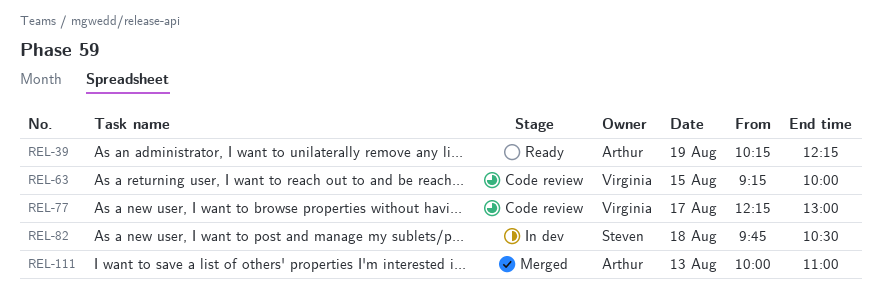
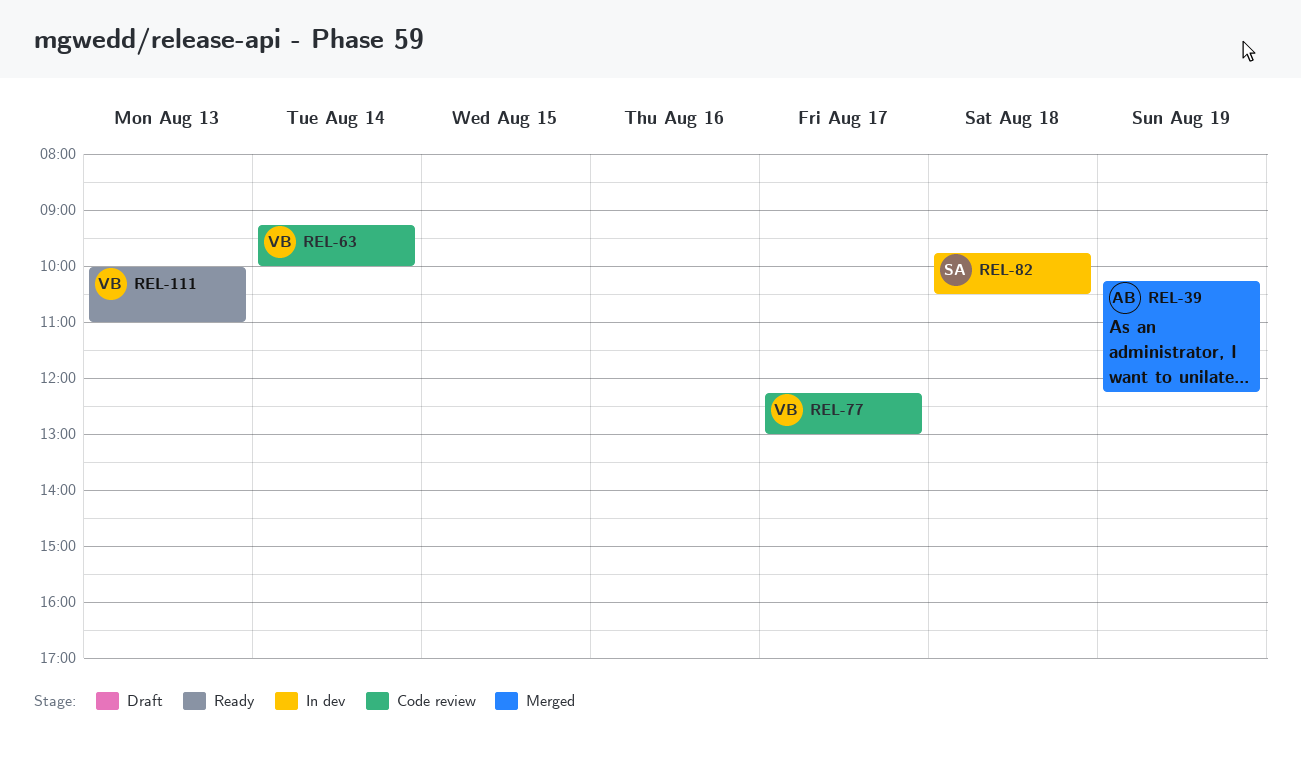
REL-39, status: Ready -> Merged
REL-63, day: Aug 15 -> Aug 14
REL-111, status: Merged -> Ready
REL-111, owner: Arthur -> Virginia

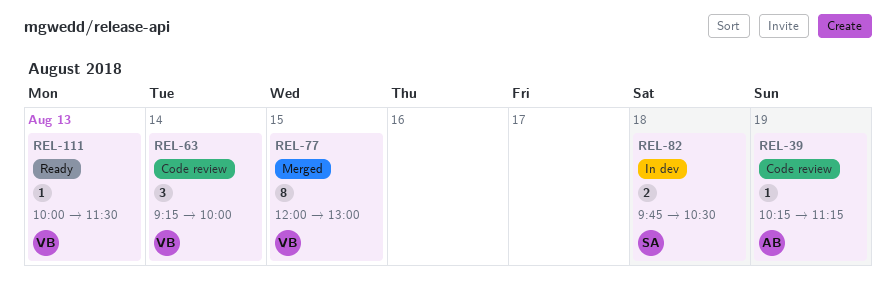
REL-39, status: Merged -> Code review
REL-39, ends: 12:15 -> 11:15
REL-77, status: Code review -> Merged
REL-77, day: Aug 17 -> Aug 15
REL-77, begins: 12:15 -> 12:00
REL-111, ends: 11:00 -> 11:30

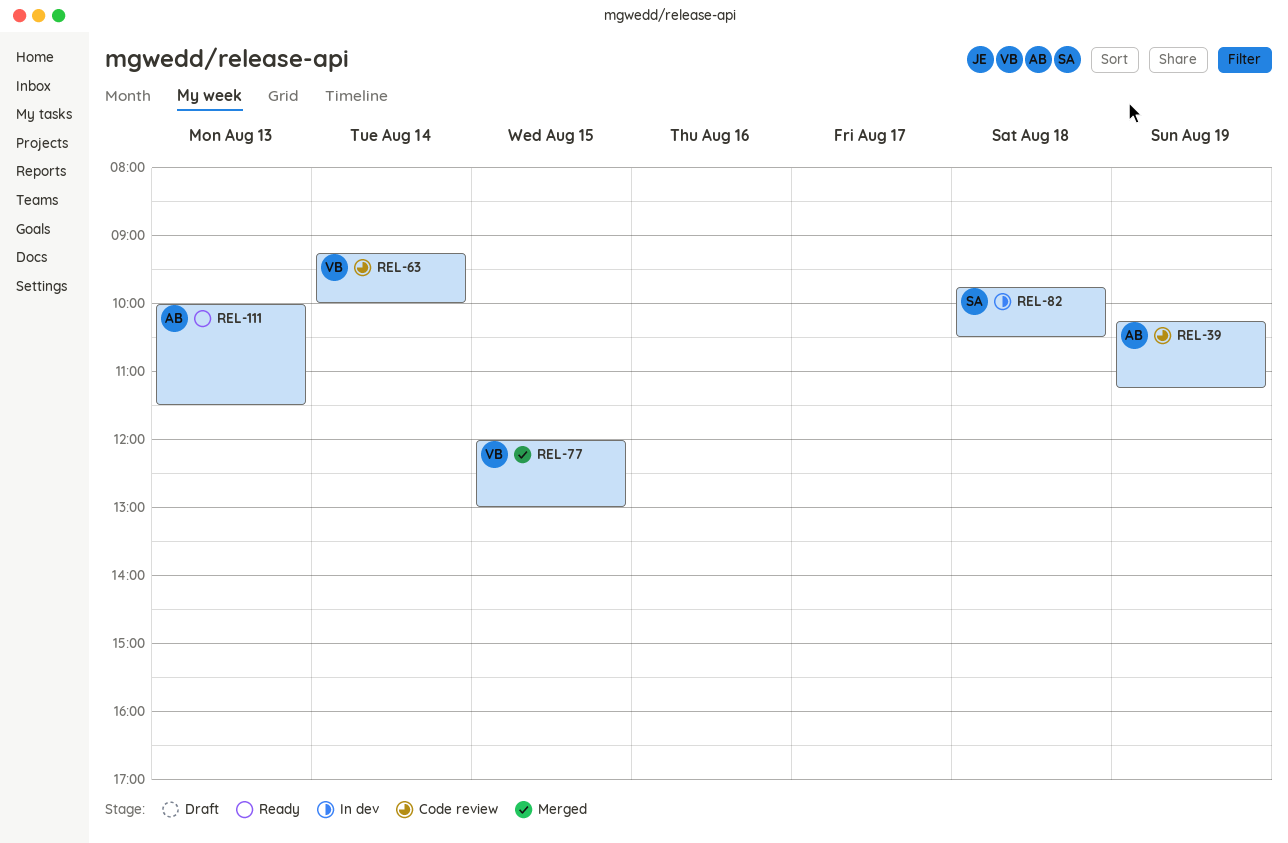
REL-111, owner: VB -> AB

